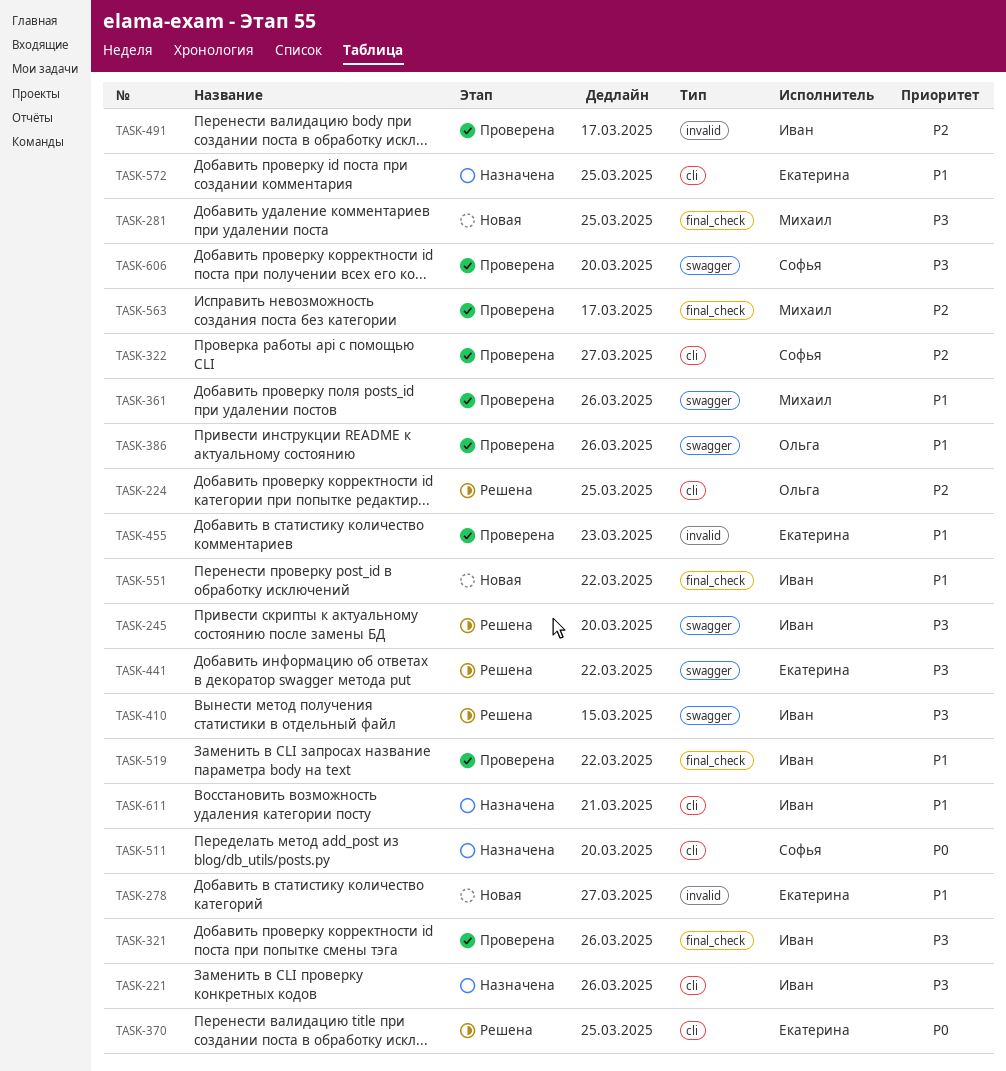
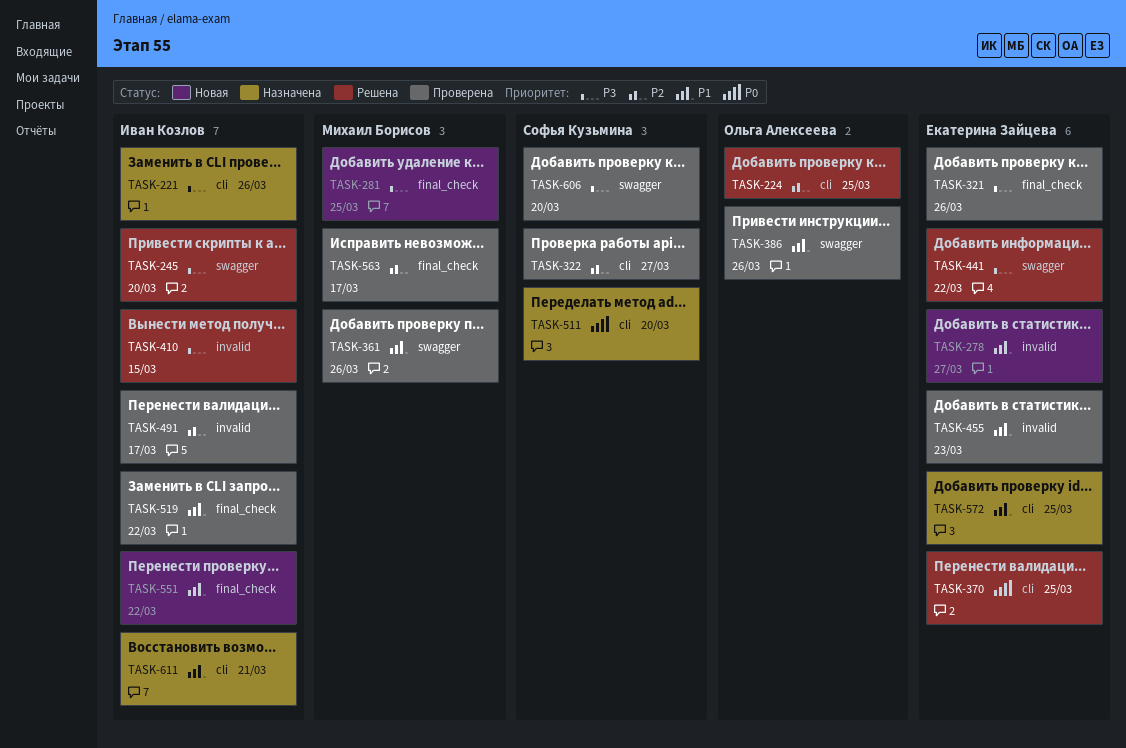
TASK-321, owner: Иван Козлов -> Екатерина Зайцева
TASK-410, label: swagger -> invalid

